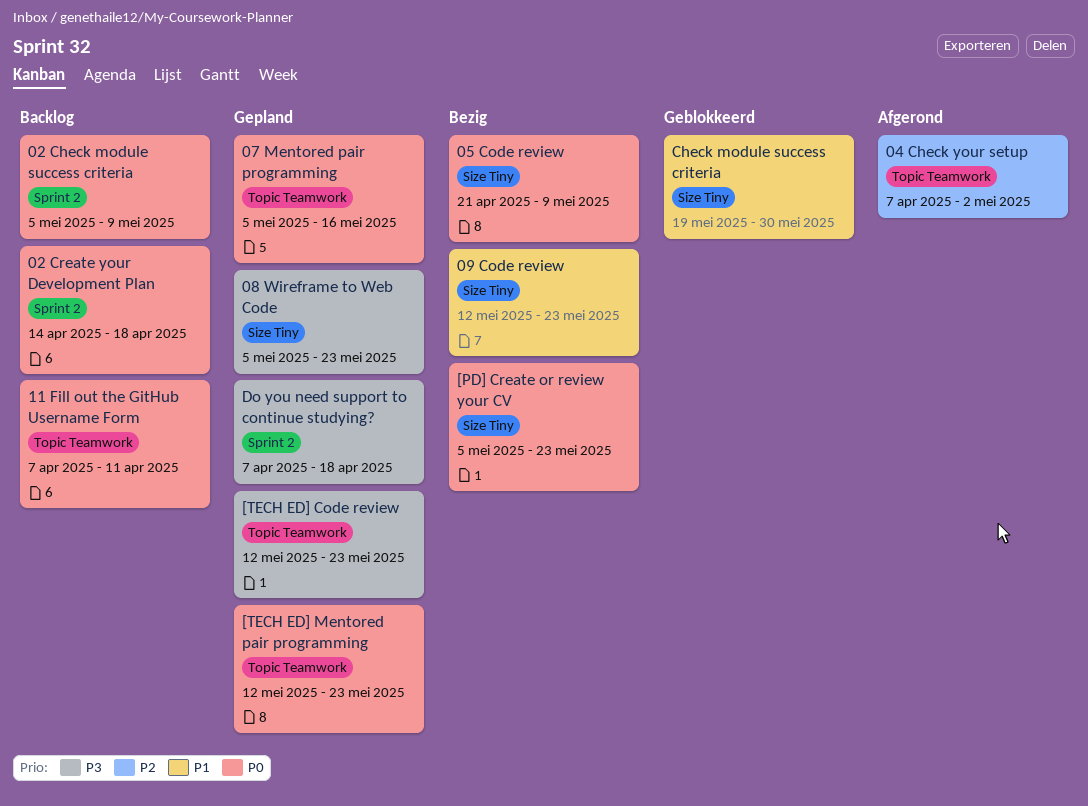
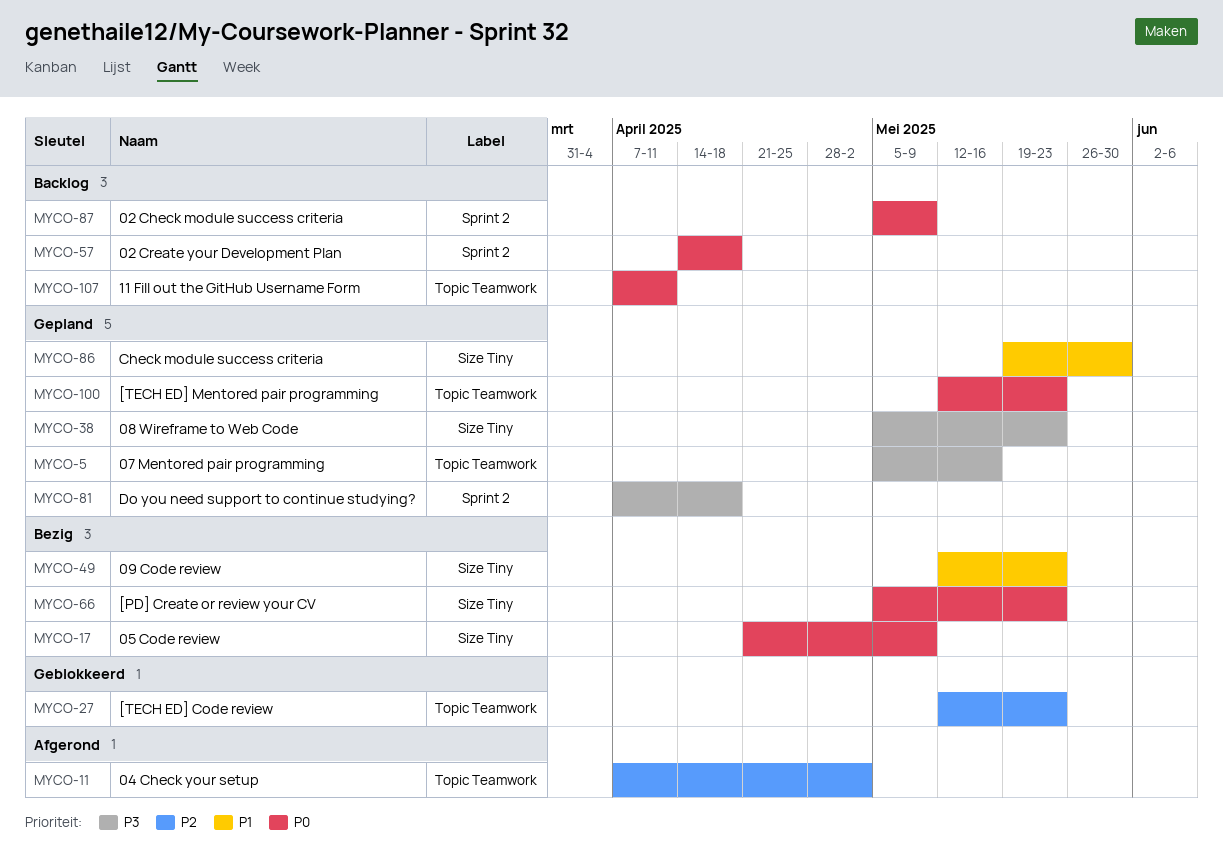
07 Mentored pair programming, priority: P0 -> P3
[TECH ED] Code review, status: Gepland -> Geblokkeerd
[TECH ED] Code review, priority: P3 -> P2
Check module success criteria, status: Geblokkeerd -> Gepland

